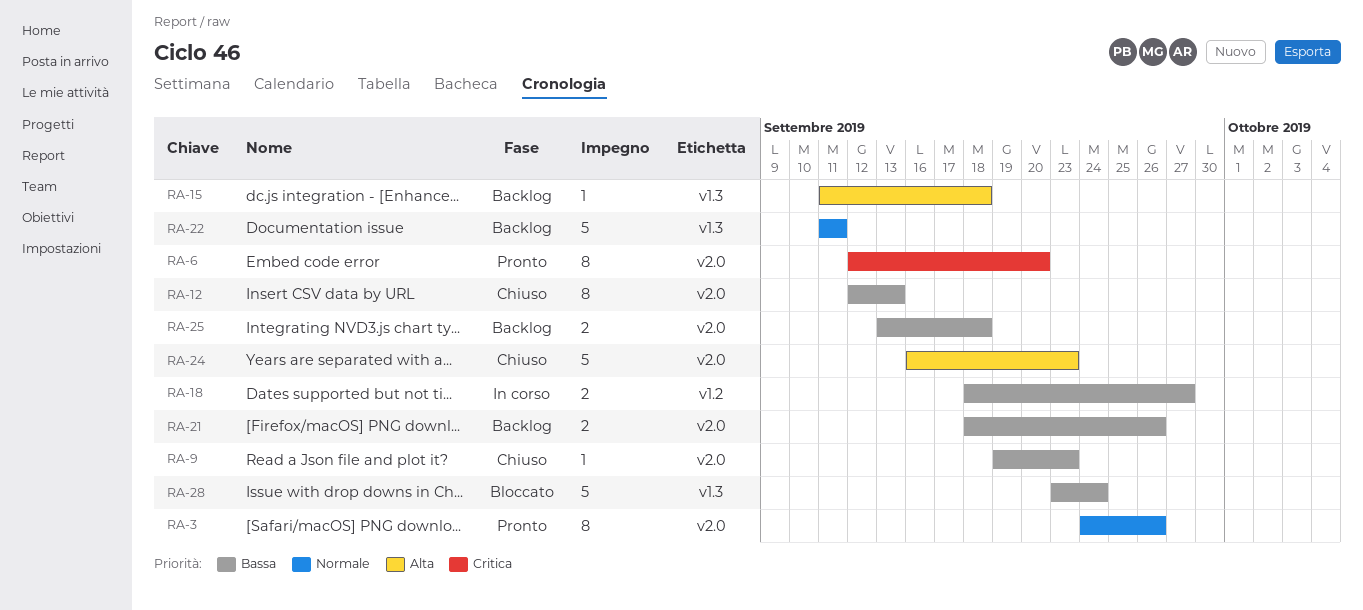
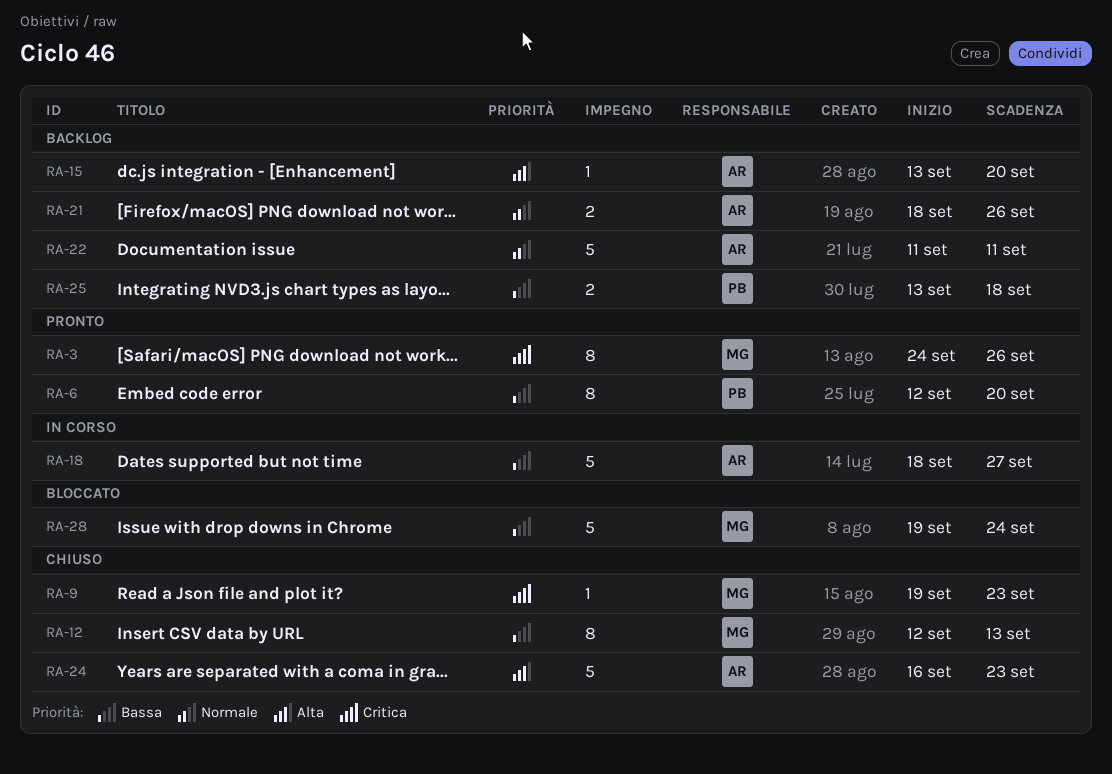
RA-3, priority: Normale -> Critica
RA-6, priority: Critica -> Bassa
RA-9, priority: Bassa -> Critica
RA-15, start: Sep 11 -> Sep 13
RA-15, due: Sep 18 -> Sep 20
RA-18, estimate: 2 -> 5
RA-21, priority: Bassa -> Normale
RA-28, start: Sep 23 -> Sep 19

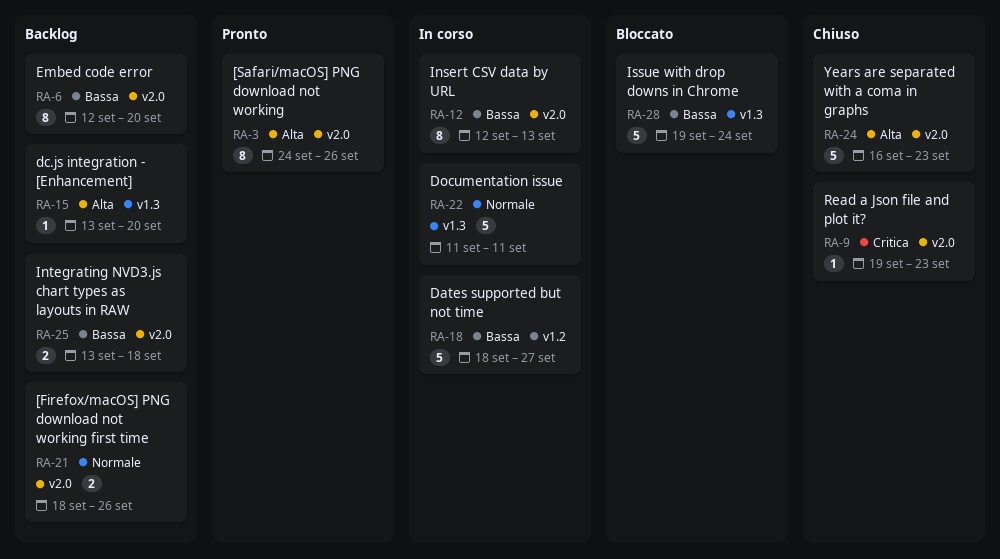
RA-3, priority: Critica -> Alta
RA-6, status: Pronto -> Backlog
RA-12, status: Chiuso -> In corso
RA-22, status: Backlog -> In corso

